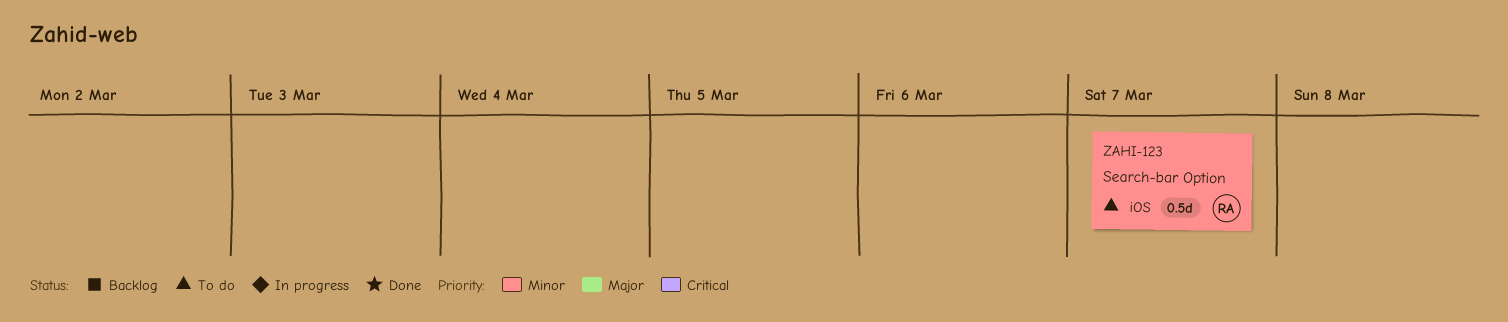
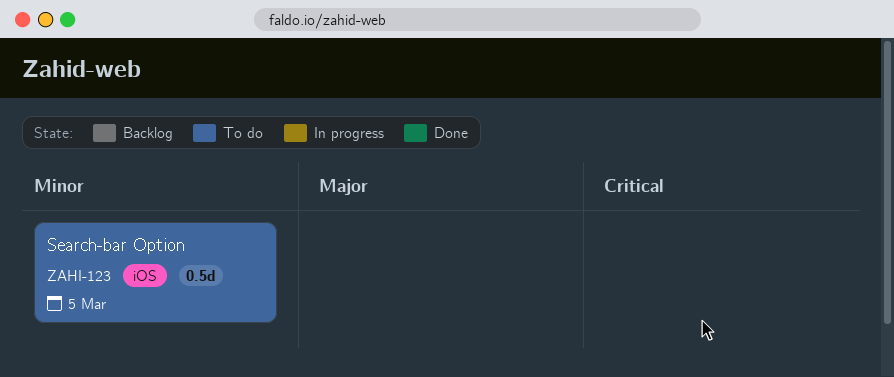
ZAHI-123, due: Mar 7 -> Mar 5

